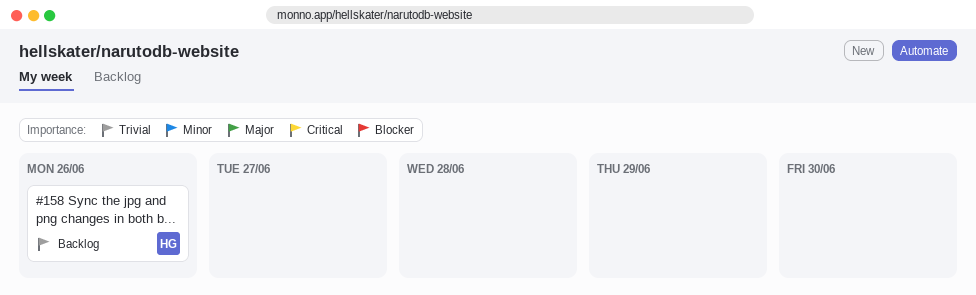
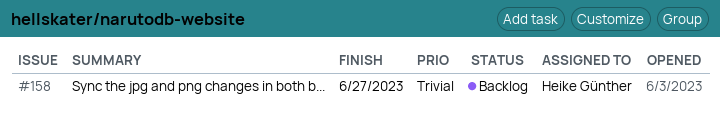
#158, due: Jun 26 -> Jun 27

